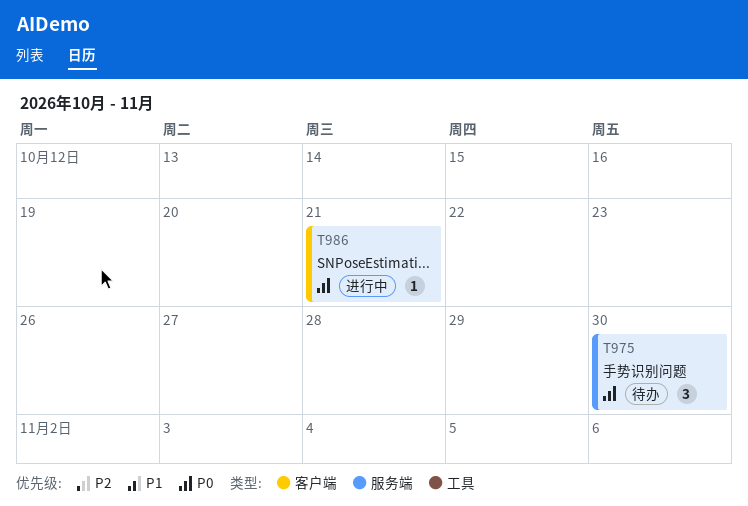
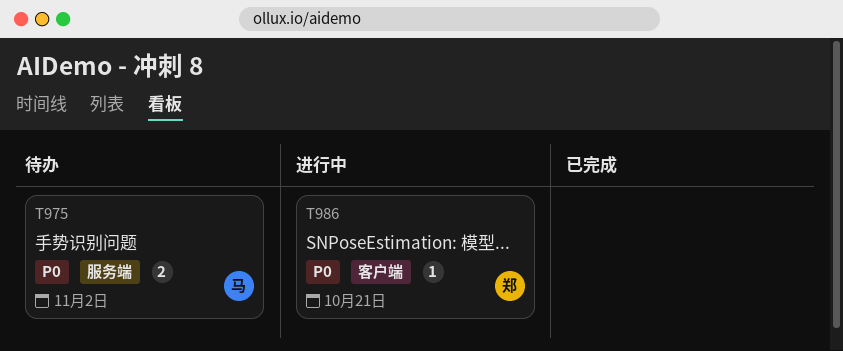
T975, estimate: 3 -> 2
T975, due: Oct 30 -> Nov 2

